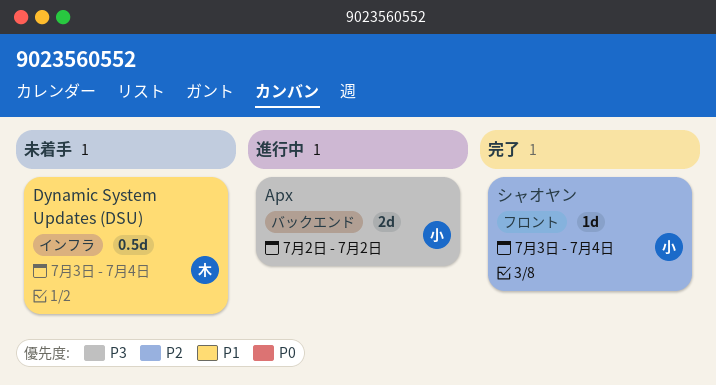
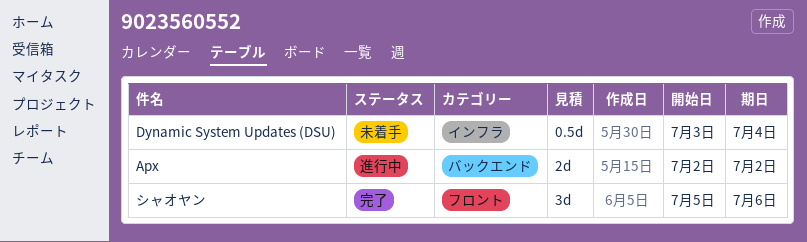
シャオヤン, estimate: 1d -> 3d
シャオヤン, start: Jul 3 -> Jul 5
シャオヤン, due: Jul 4 -> Jul 6

